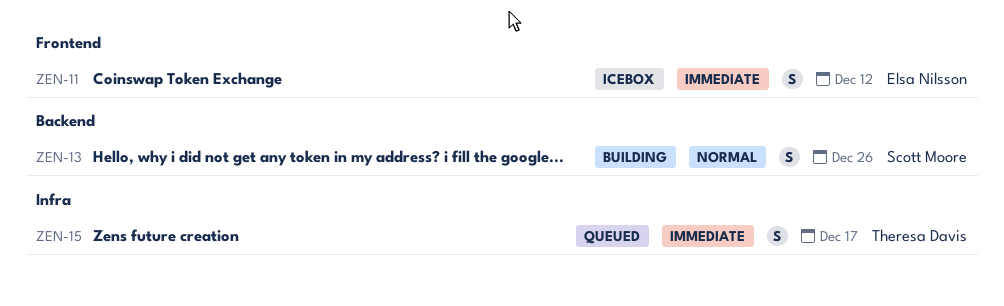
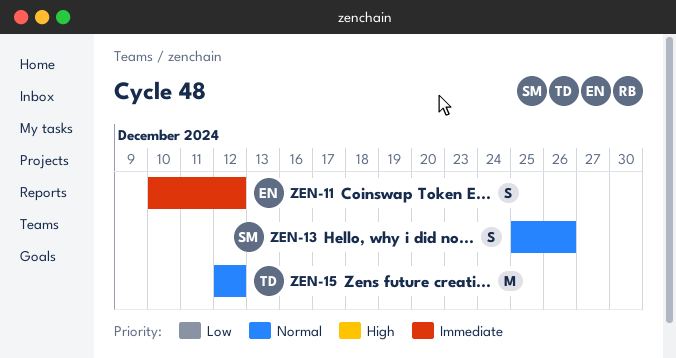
ZEN-15, priority: Immediate -> Normal
ZEN-15, estimate: S -> M
ZEN-15, due: Dec 17 -> Dec 12

